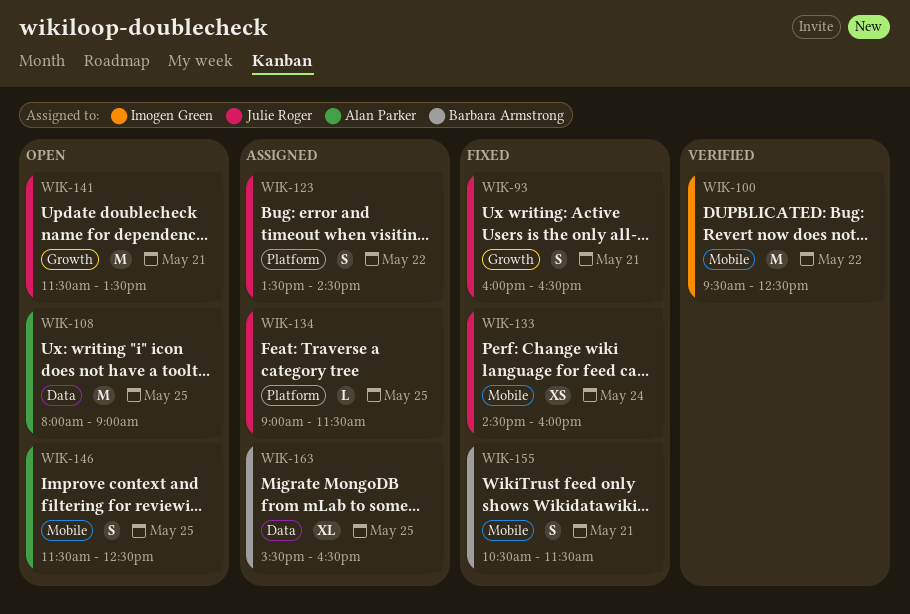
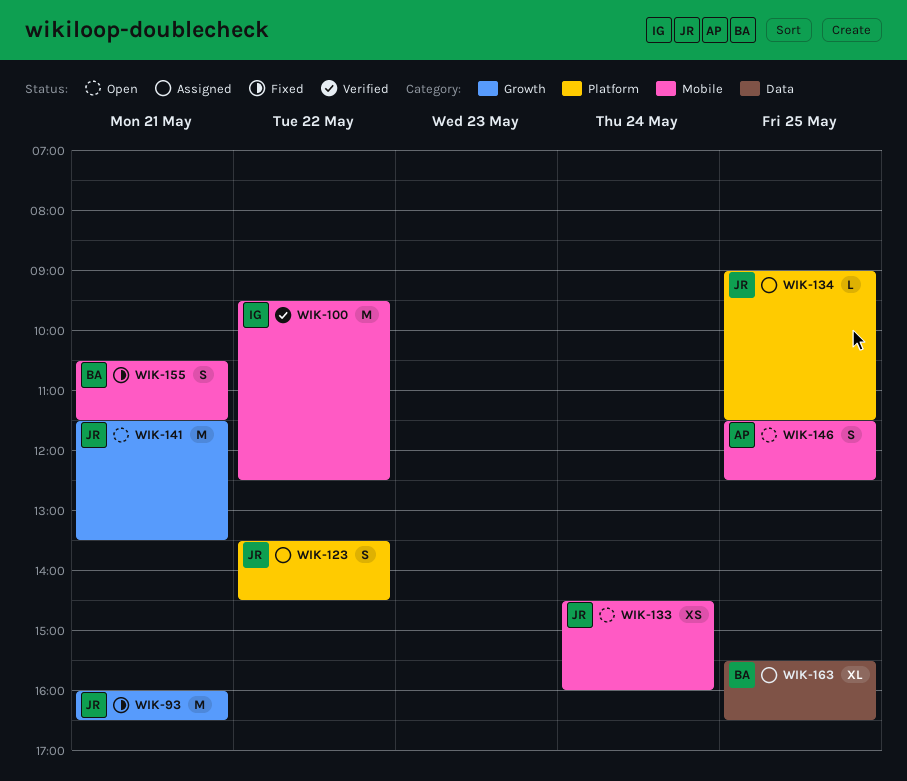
WIK-93, estimate: S -> M
WIK-108: present -> none
WIK-133, status: Fixed -> Open

